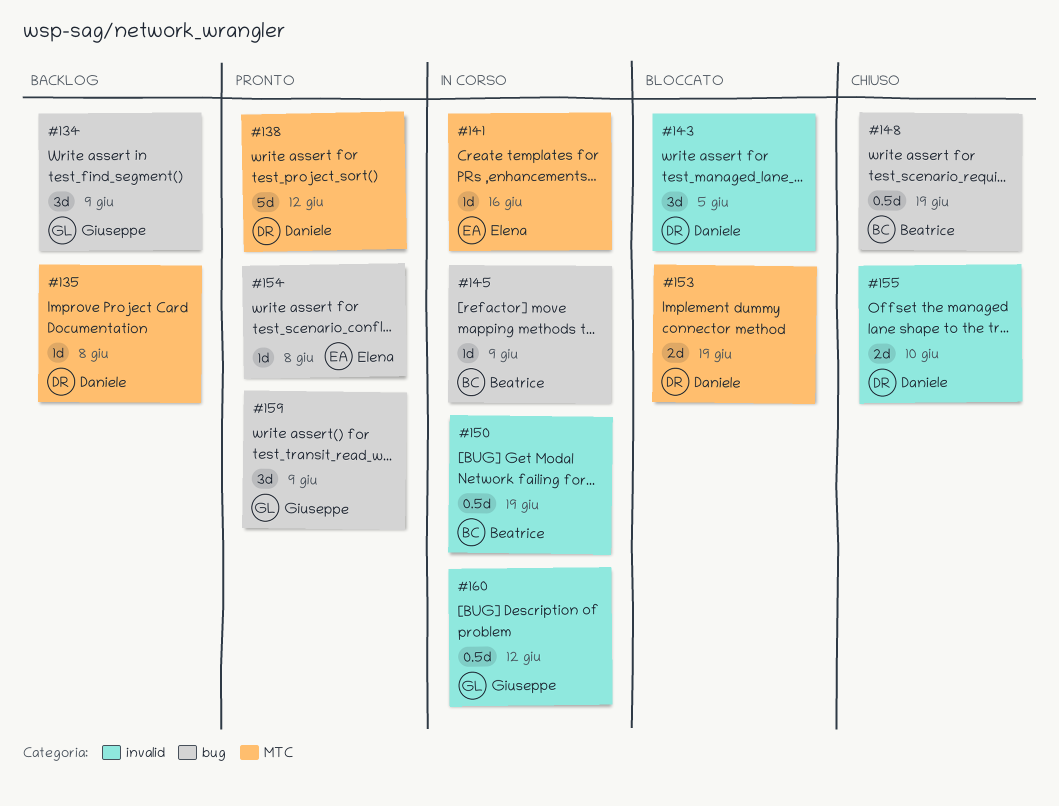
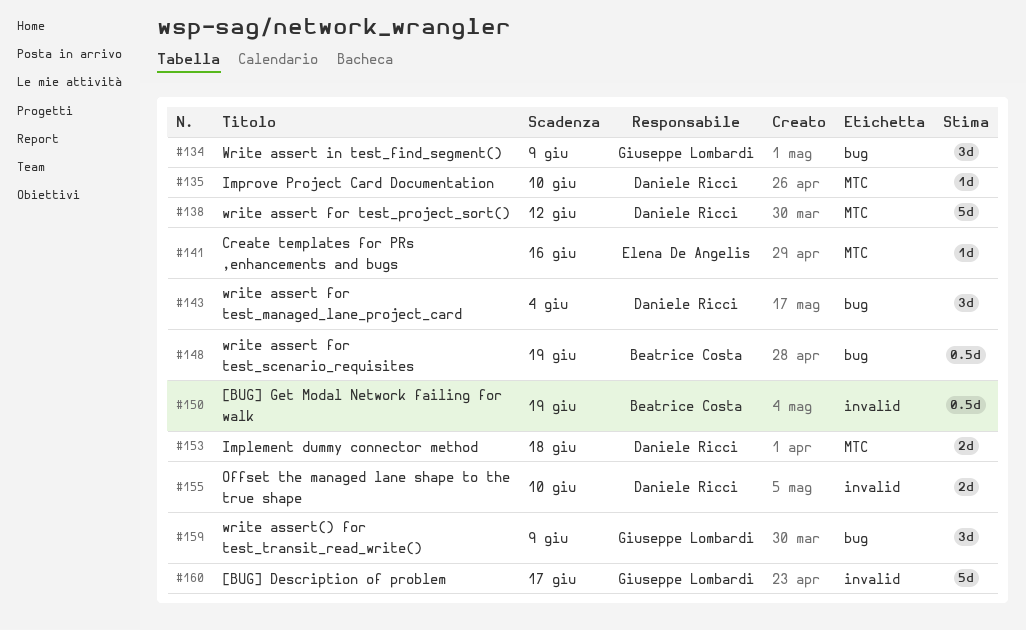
#135, due: Jun 8 -> Jun 10
#143, label: invalid -> bug
#143, due: Jun 5 -> Jun 4
#145: present -> none
#153, due: Jun 19 -> Jun 18
#154: present -> none
#160, estimate: 0.5d -> 5d
#160, due: Jun 12 -> Jun 17

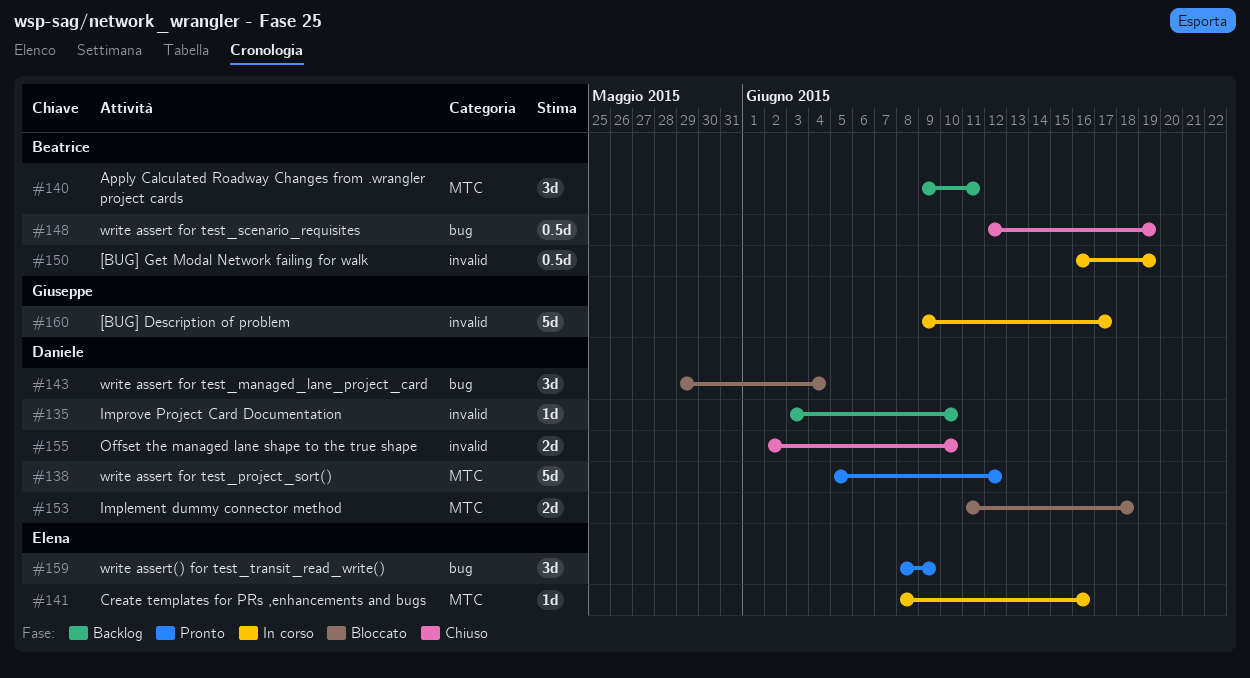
#134: present -> none
#135, label: MTC -> invalid
#140: none -> present
#159, owner: Giuseppe Lombardi -> Elena De Angelis

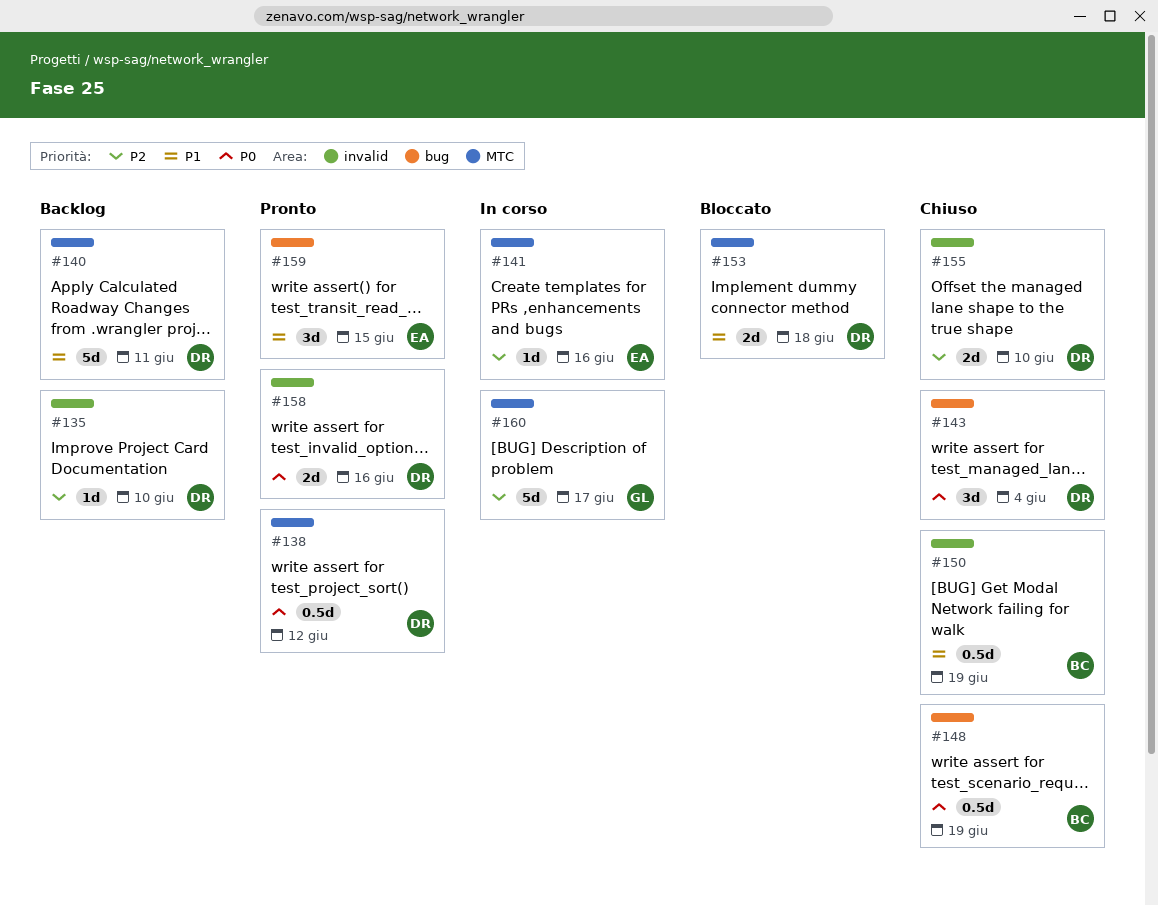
#138, estimate: 5d -> 0.5d
#140, owner: Beatrice -> Daniele
#140, estimate: 3d -> 5d
#143, status: Bloccato -> Chiuso
#150, status: In corso -> Chiuso
#158: none -> present
#159, due: Jun 9 -> Jun 15
#160, label: invalid -> MTC

